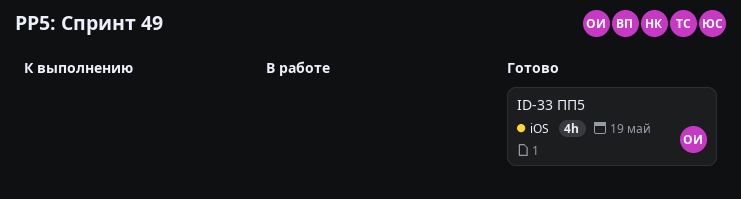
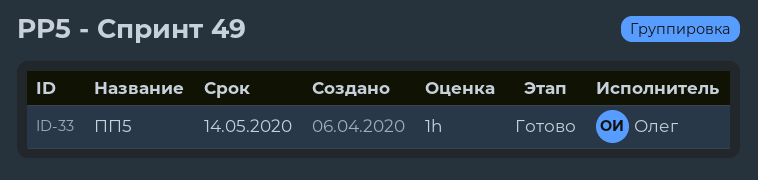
ID-33, estimate: 4h -> 1h
ID-33, due: May 19 -> May 14

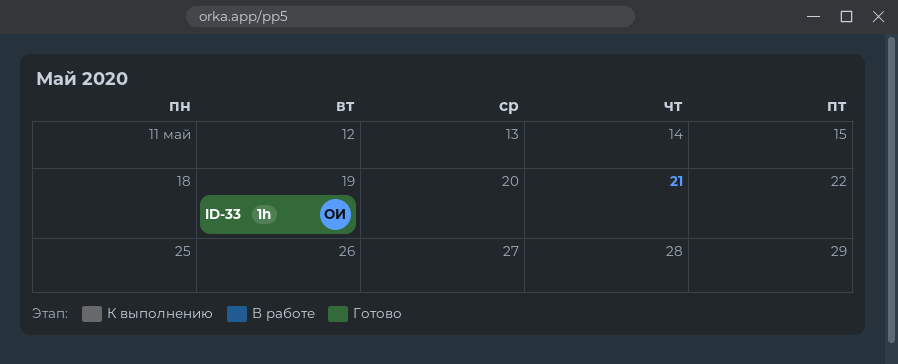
ID-33, due: May 14 -> May 19

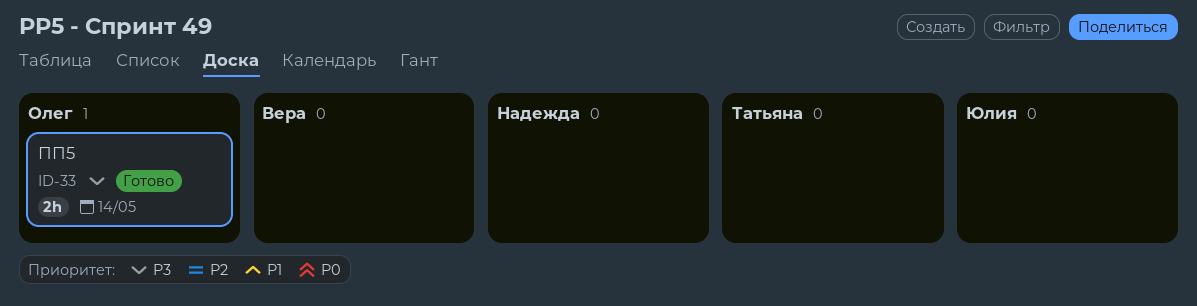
ID-33, estimate: 1h -> 2h
ID-33, due: May 19 -> May 14

